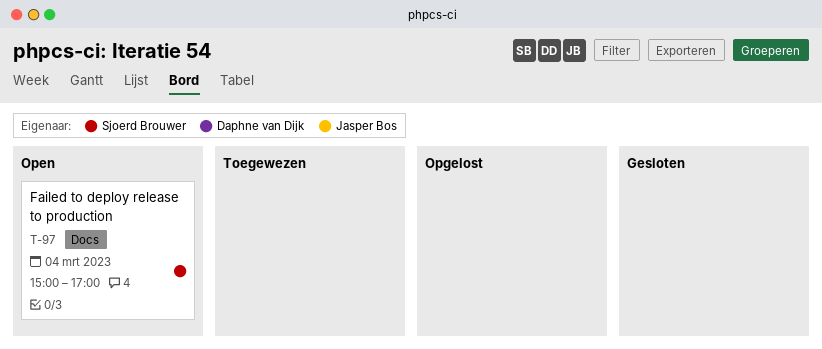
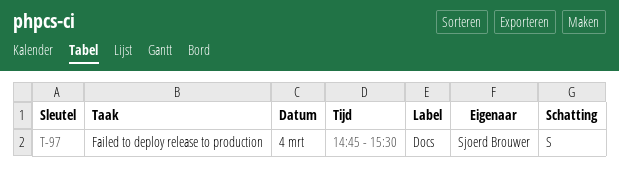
T-97, begins: 15:00 -> 14:45
T-97, ends: 17:00 -> 15:30

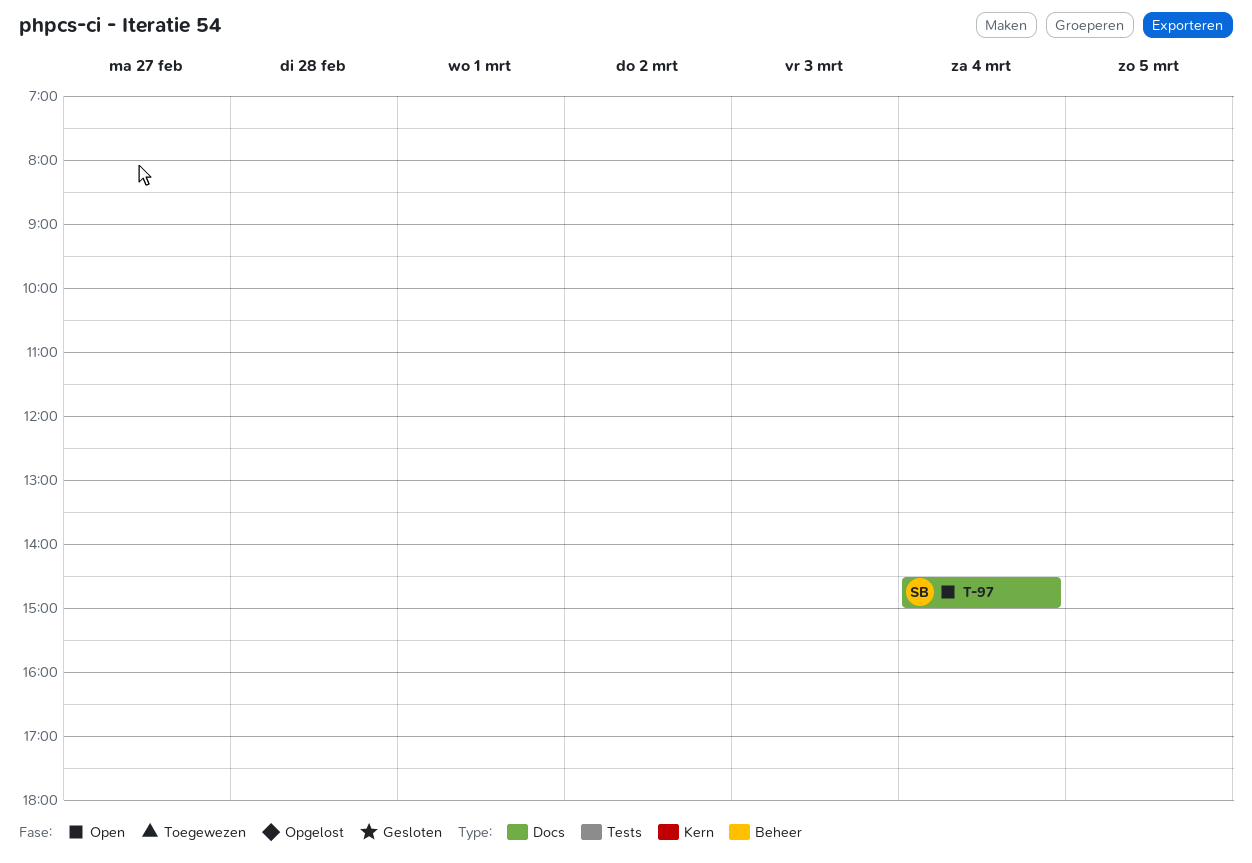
T-97, begins: 14:45 -> 14:30
T-97, ends: 15:30 -> 15:00

